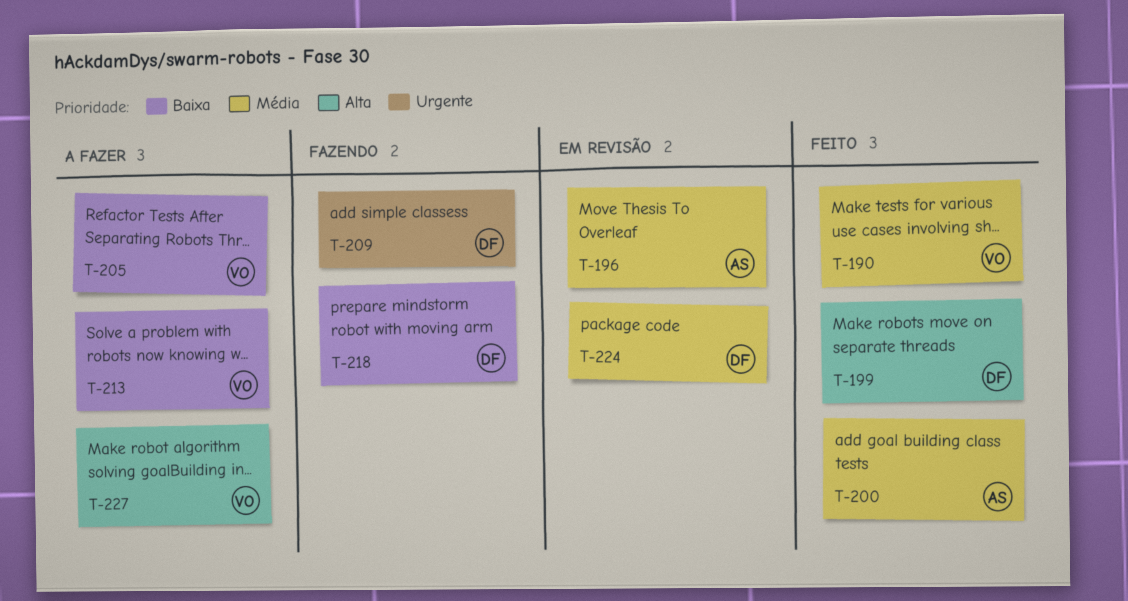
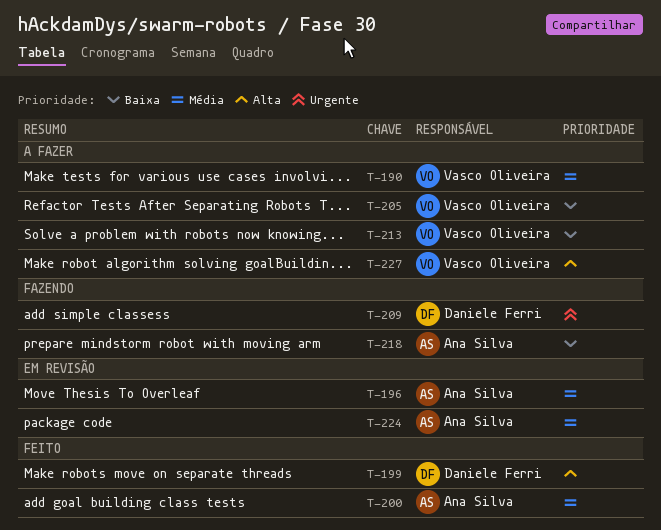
T-190, status: Feito -> A fazer
T-218, owner: Daniele Ferri -> Ana Silva
T-224, owner: Daniele Ferri -> Ana Silva

